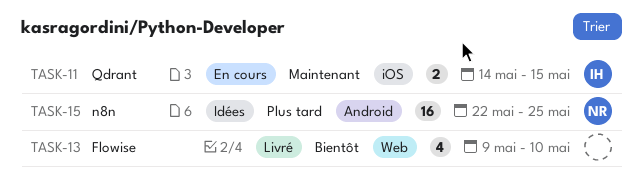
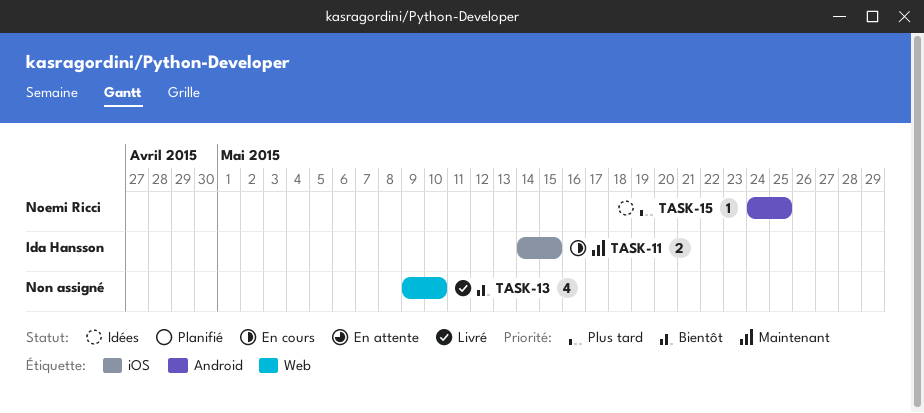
TASK-15, estimate: 16 -> 1
TASK-15, start: May 22 -> May 24

